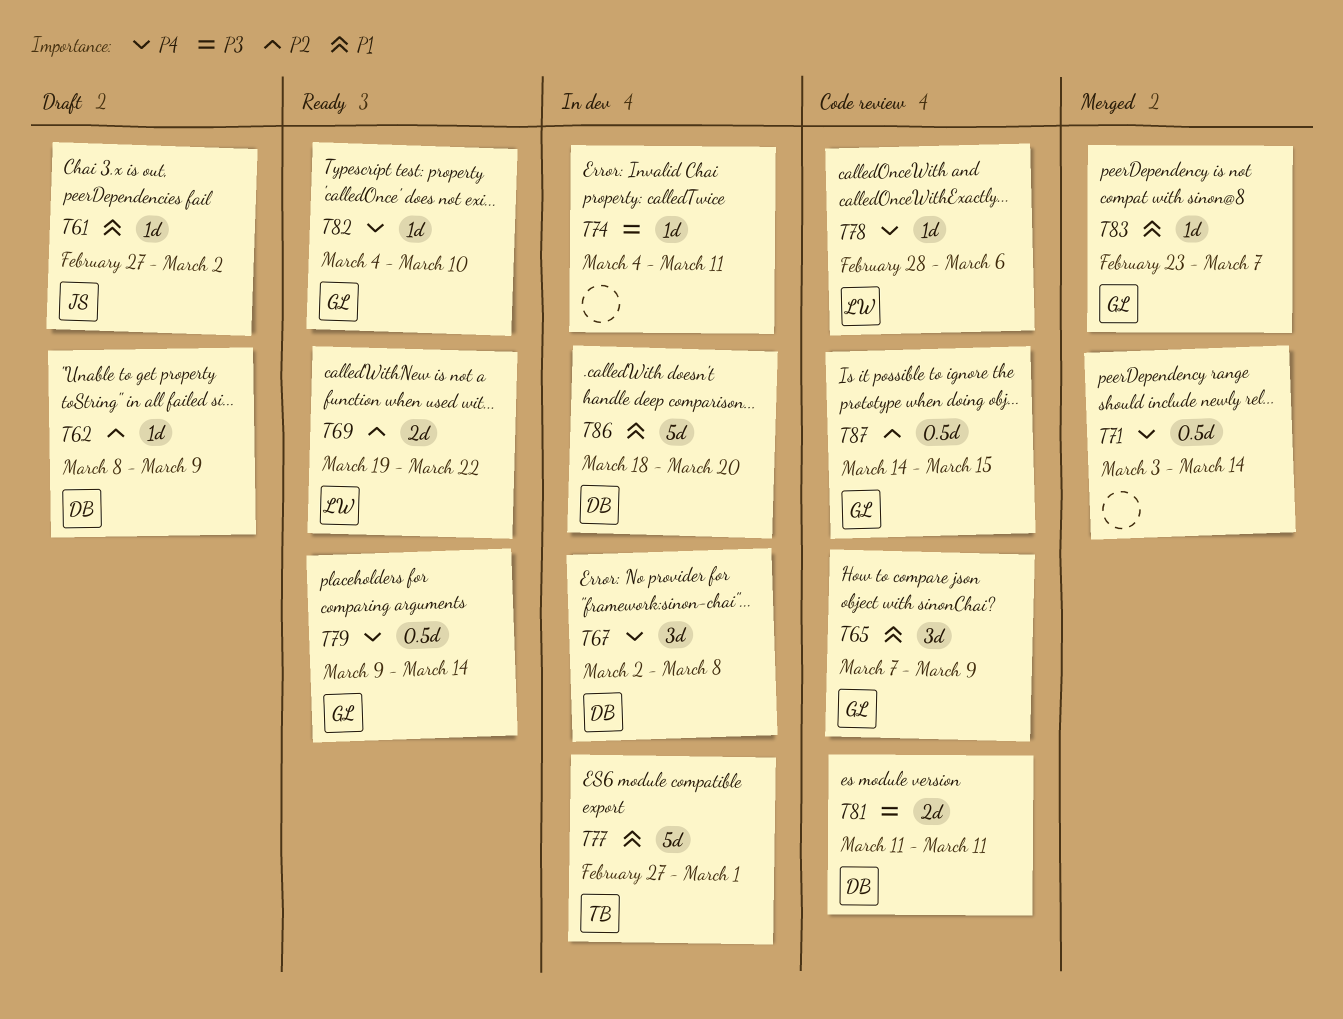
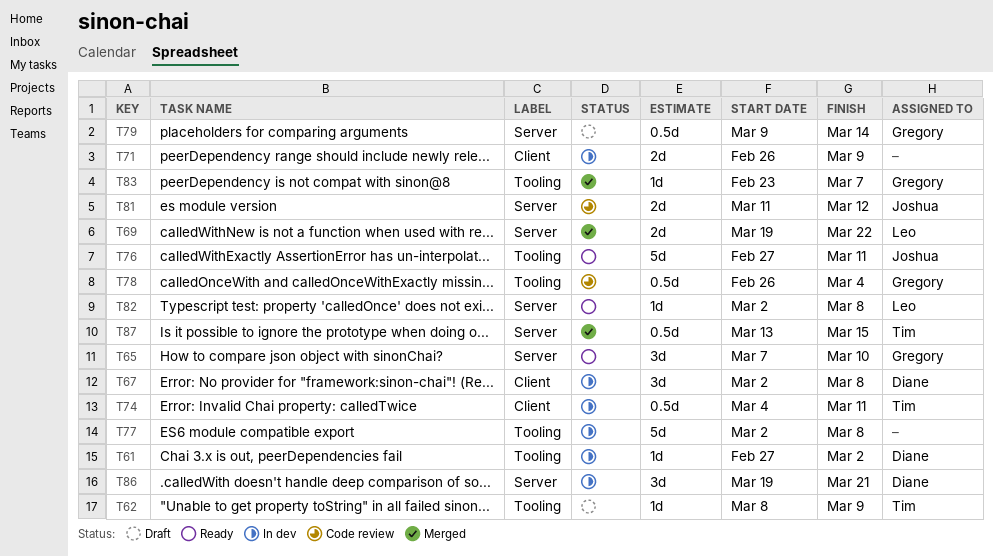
T61, status: Draft -> In dev
T61, owner: Joshua -> Diane
T62, owner: Diane -> Tim
T65, status: Code review -> Ready
T65, due: Mar 9 -> Mar 10
T69, status: Ready -> Merged
T71, status: Merged -> In dev
T71, estimate: 0.5d -> 2d
T71, start: Mar 3 -> Feb 26
T71, due: Mar 14 -> Mar 9
T74, owner: none -> Tim
T74, estimate: 1d -> 0.5d
T76: none -> present
T77, owner: Tim -> none
T77, start: Feb 27 -> Mar 2
T77, due: Mar 1 -> Mar 8
T78, owner: Leo -> Gregory
T78, estimate: 1d -> 0.5d
T78, start: Feb 28 -> Feb 26
T78, due: Mar 6 -> Mar 4
T79, status: Ready -> Draft
T81, owner: Diane -> Joshua
T81, due: Mar 11 -> Mar 12
T82, owner: Gregory -> Leo
T82, start: Mar 4 -> Mar 2
T82, due: Mar 10 -> Mar 8
T86, estimate: 5d -> 3d
T86, start: Mar 18 -> Mar 19
T86, due: Mar 20 -> Mar 21
T87, status: Code review -> Merged
T87, owner: Gregory -> Tim
T87, start: Mar 14 -> Mar 13

